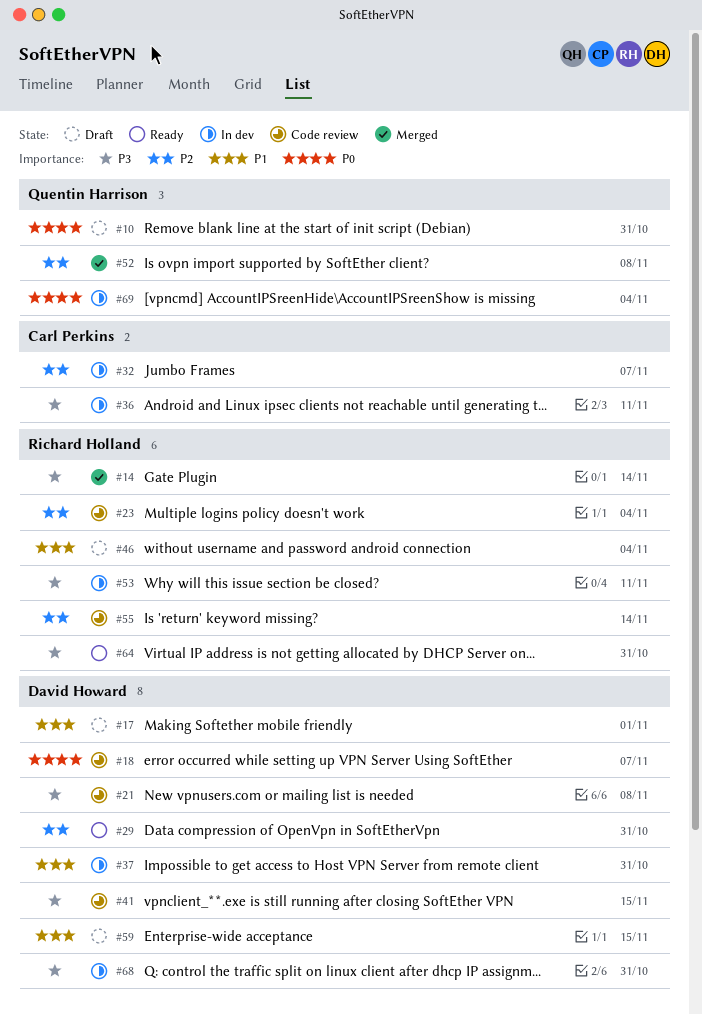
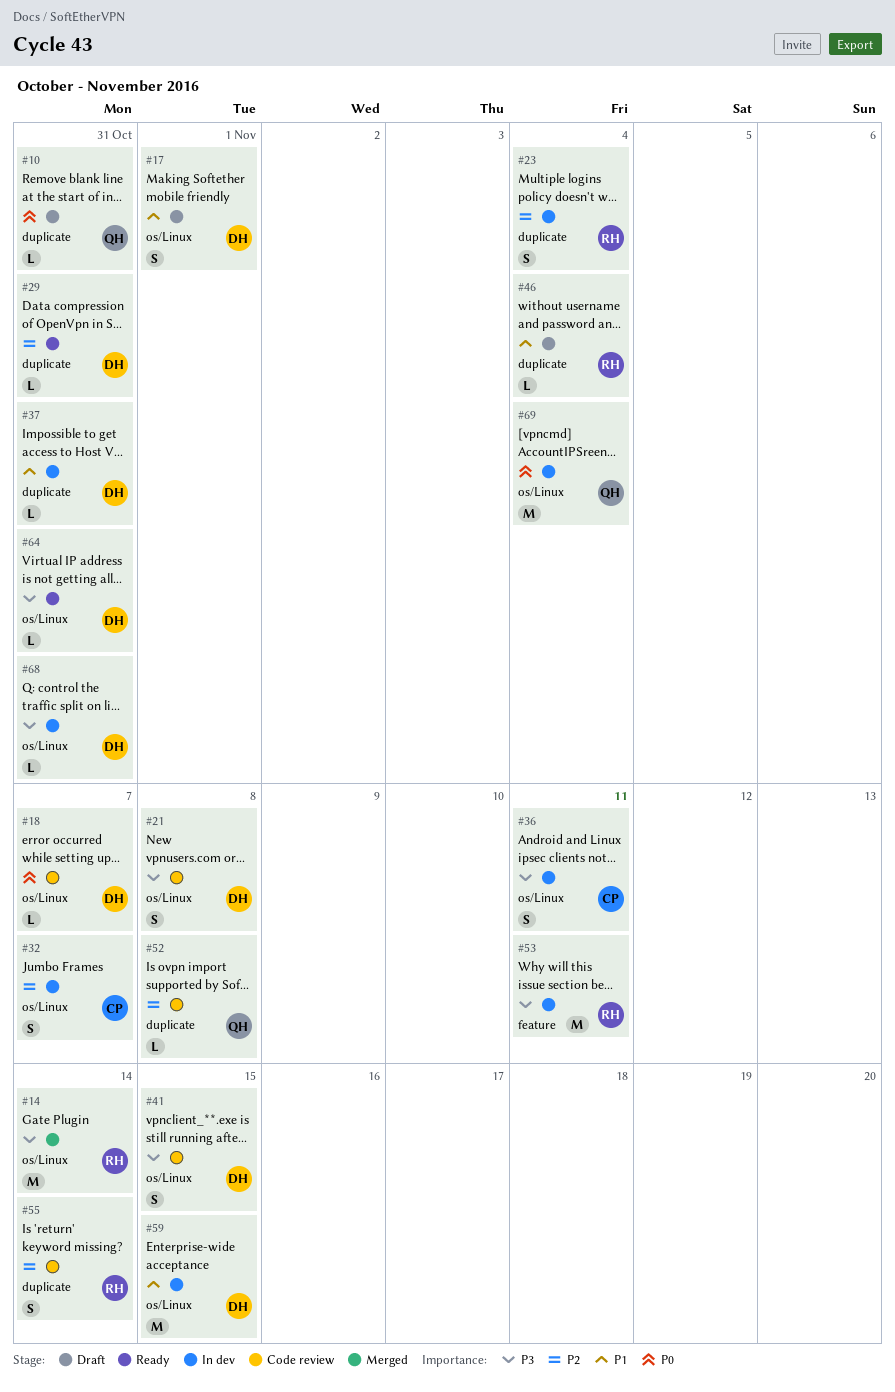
#23, status: Code review -> In dev
#52, status: Merged -> Code review
#59, status: Draft -> In dev
#64, owner: Richard Holland -> David Howard

